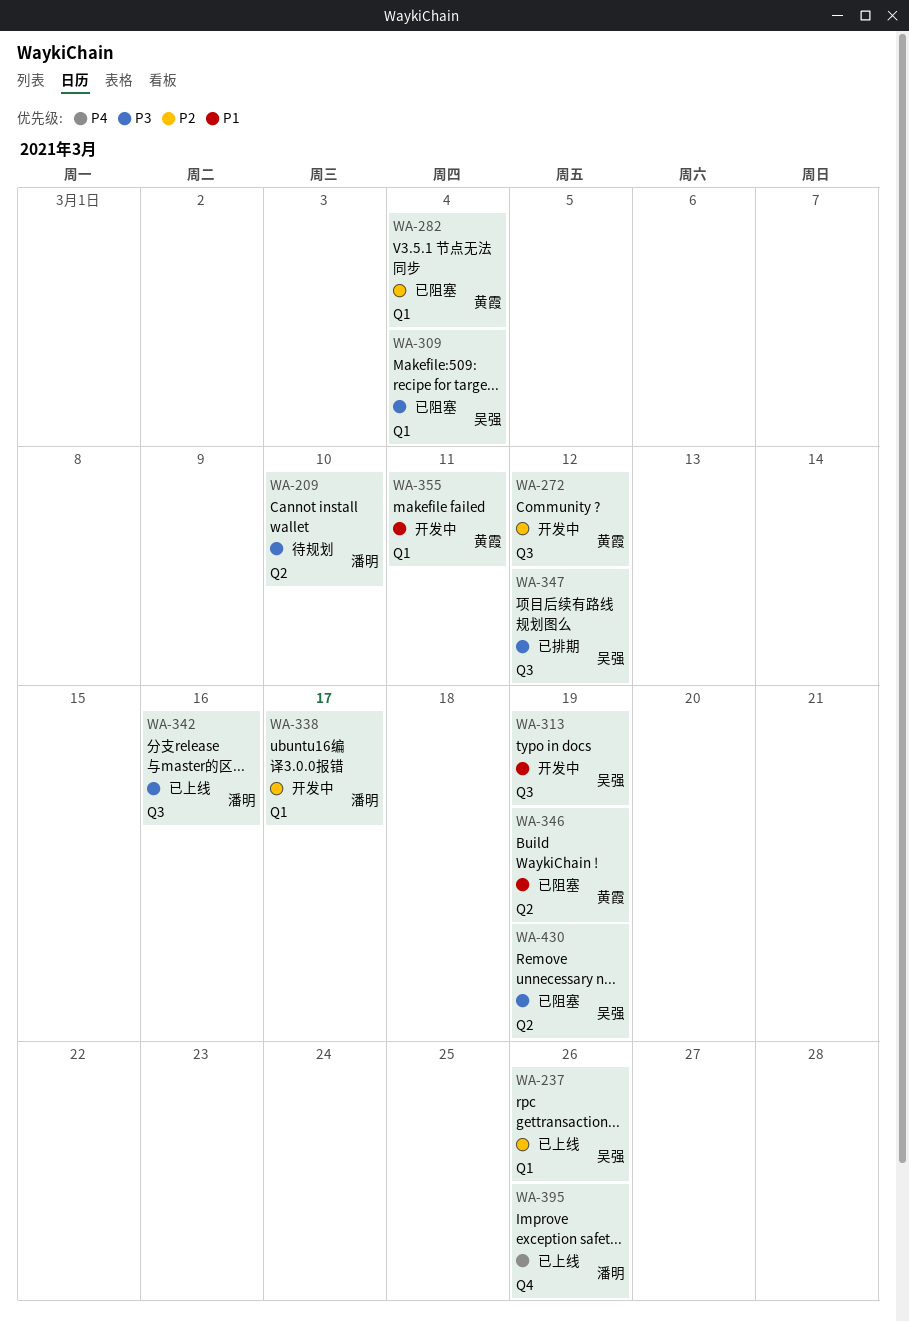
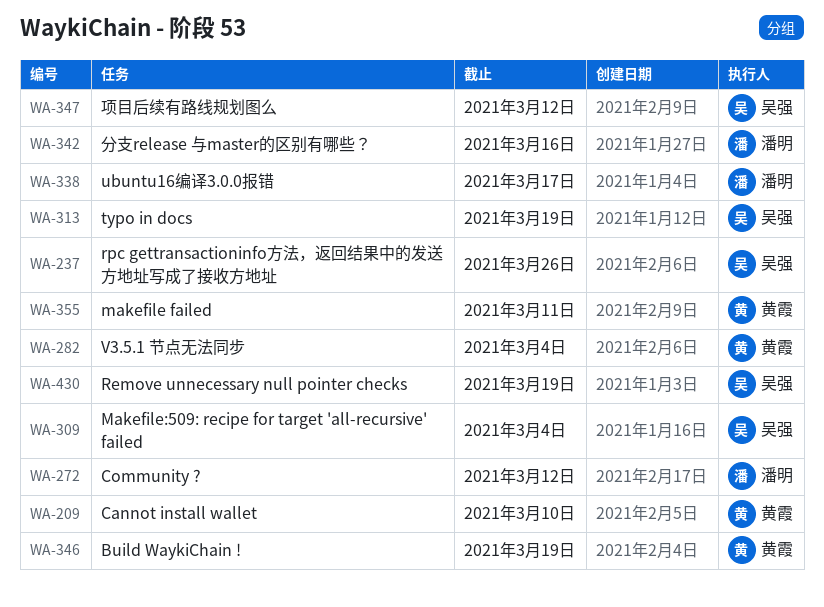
WA-209, owner: 潘明 -> 黄霞
WA-272, owner: 黄霞 -> 潘明
WA-395: present -> none

